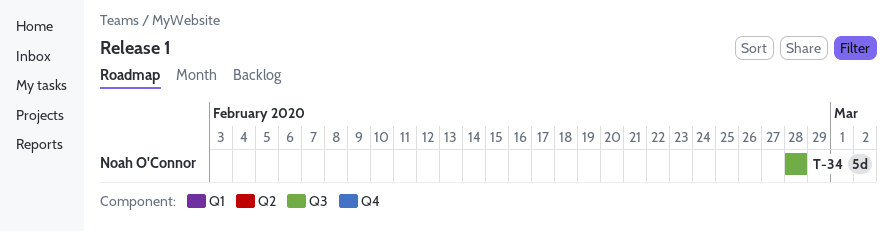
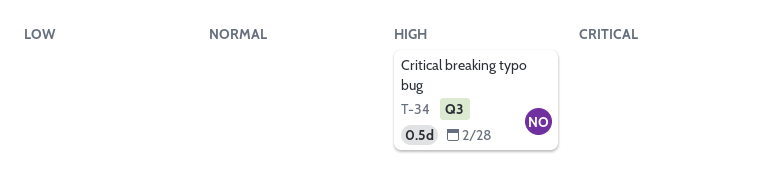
T-34, estimate: 5d -> 0.5d

